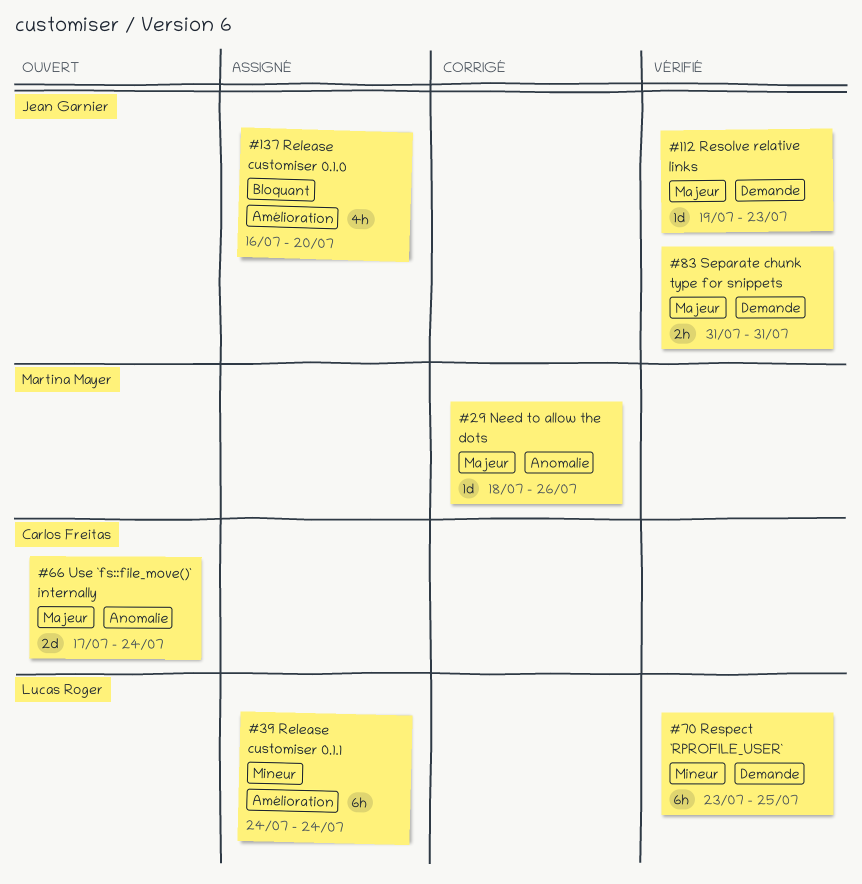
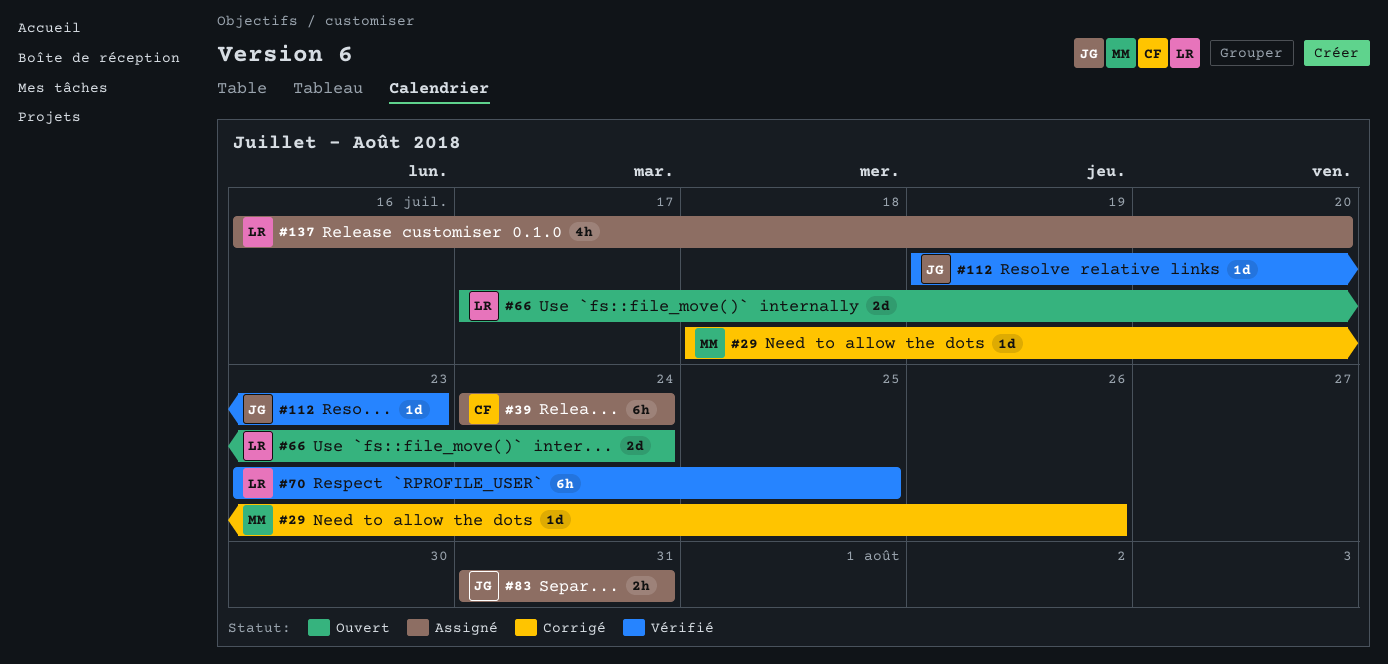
#39, owner: Lucas Roger -> Carlos Freitas
#66, owner: Carlos Freitas -> Lucas Roger
#83, status: Vérifié -> Assigné
#137, owner: Jean Garnier -> Lucas Roger

